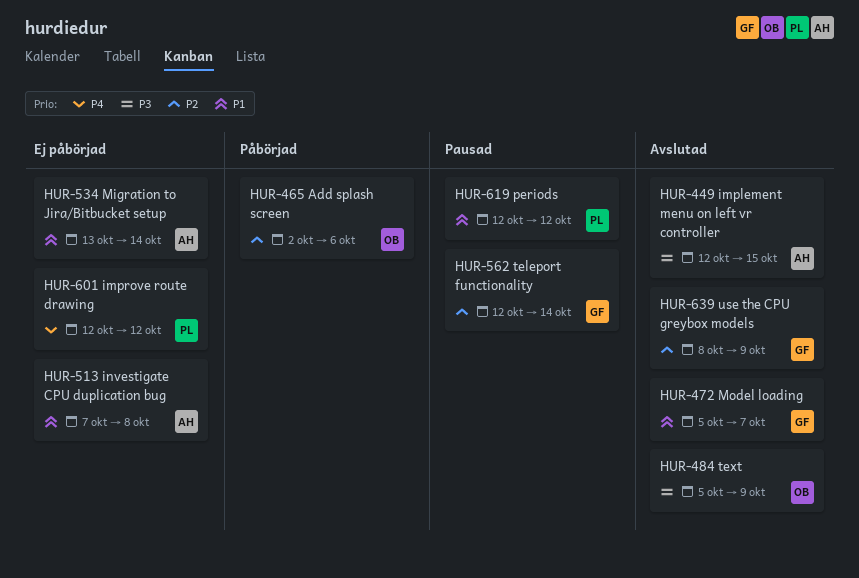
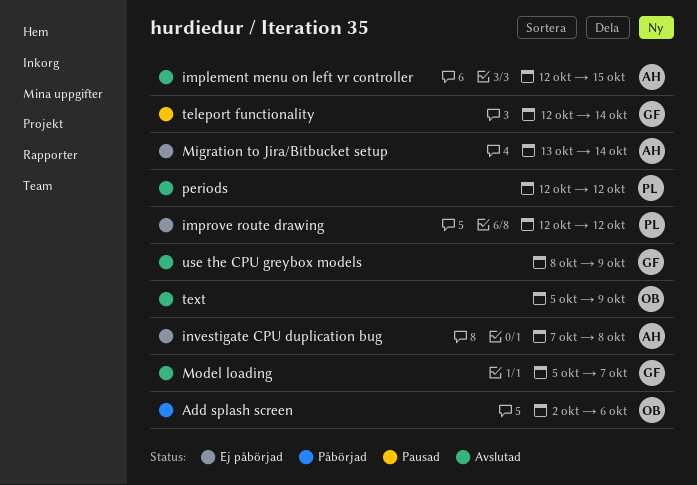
periods, status: Pausad -> Avslutad

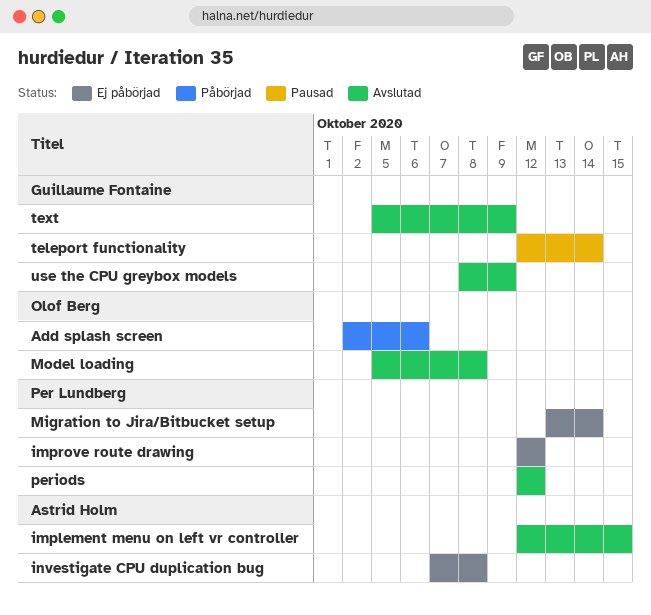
Migration to Jira/Bitbucket setup, owner: Astrid Holm -> Per Lundberg
Model loading, owner: Guillaume Fontaine -> Olof Berg
Model loading, due: Oct 7 -> Oct 8
text, owner: Olof Berg -> Guillaume Fontaine

